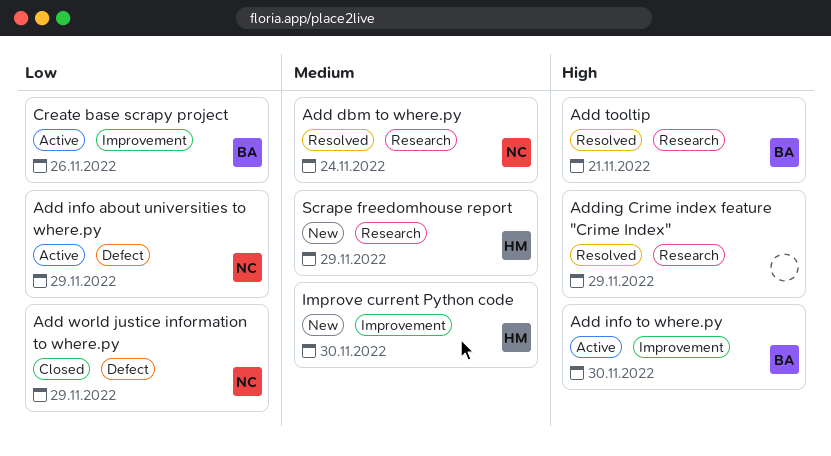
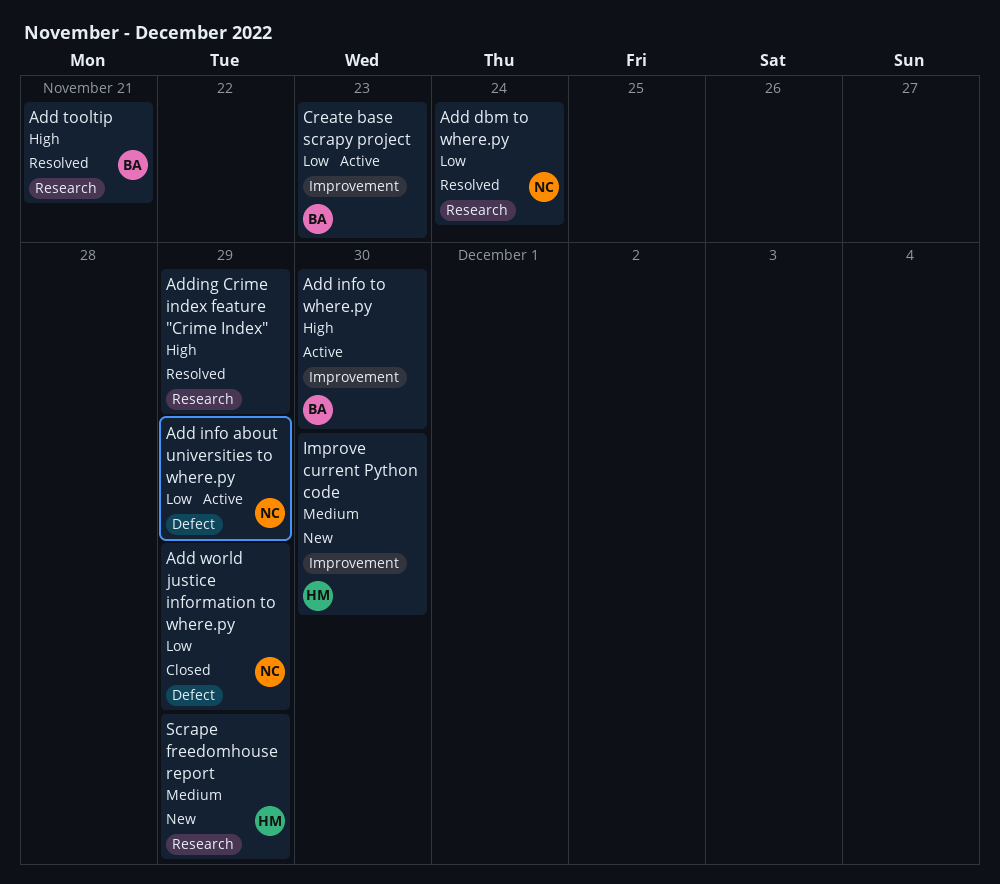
Add dbm to where.py, priority: Medium -> Low
Create base scrapy project, due: Nov 26 -> Nov 23

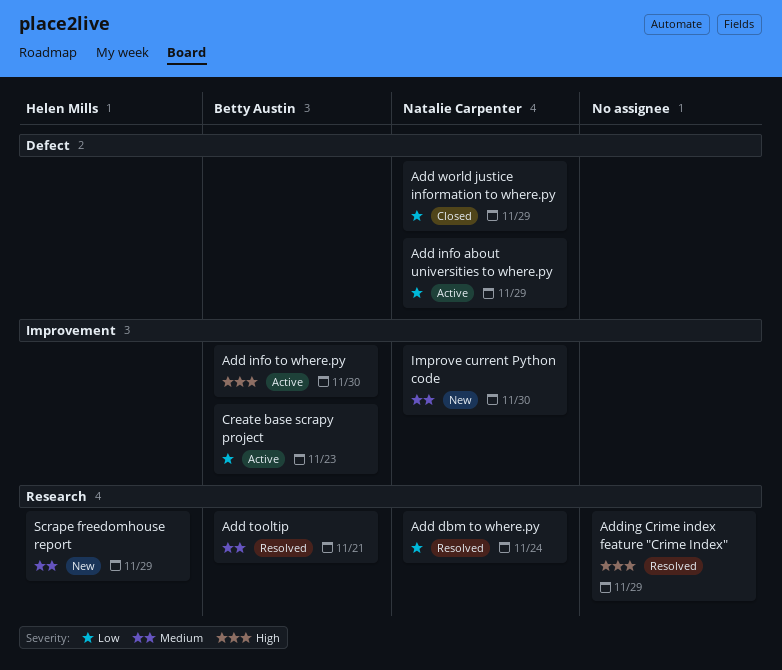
Add tooltip, priority: High -> Medium
Improve current Python code, owner: Helen Mills -> Natalie Carpenter

